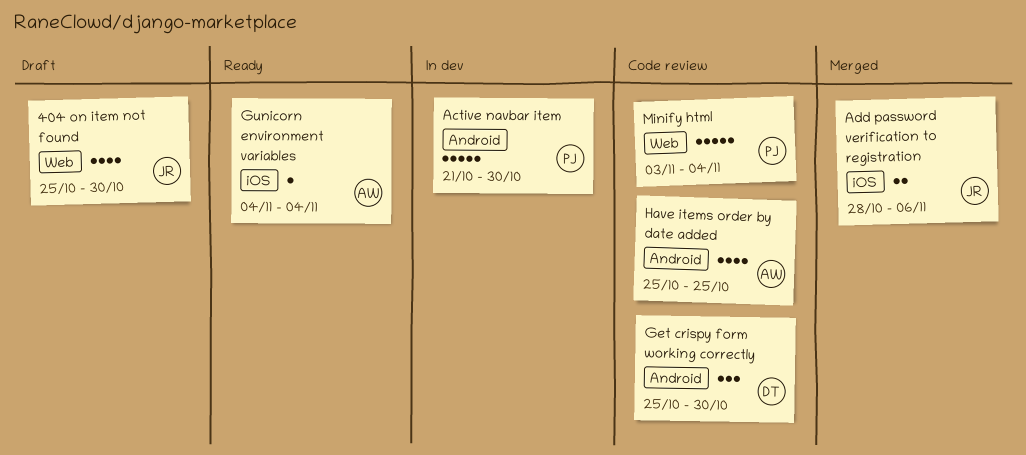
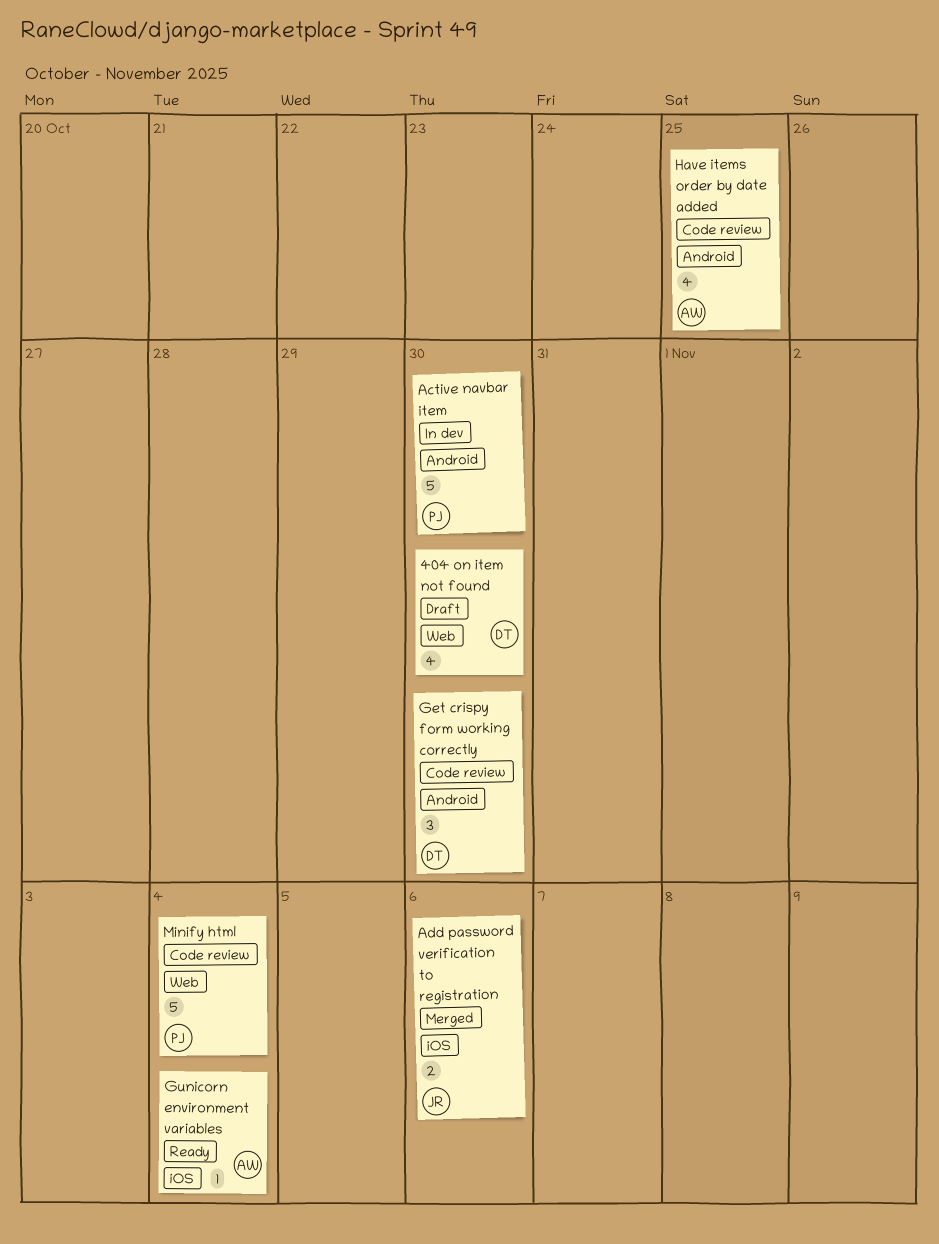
404 on item not found, owner: JR -> DT

